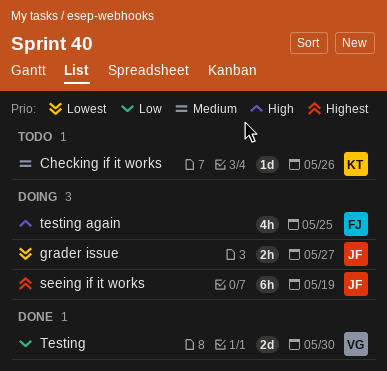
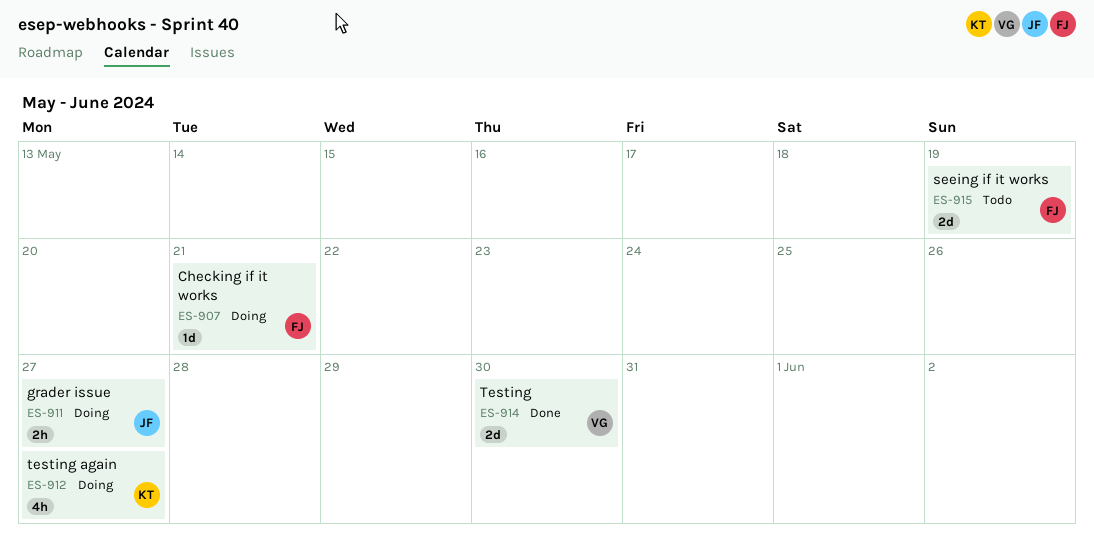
Checking if it works, status: Todo -> Doing
Checking if it works, owner: KT -> FJ
Checking if it works, due: May 26 -> May 21
seeing if it works, status: Doing -> Todo
seeing if it works, owner: JF -> FJ
seeing if it works, estimate: 6h -> 2d
testing again, owner: FJ -> KT
testing again, due: May 25 -> May 27

